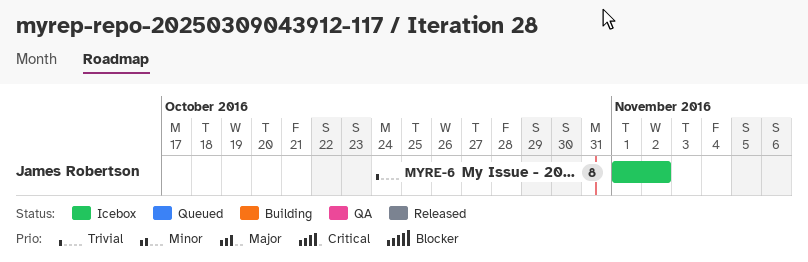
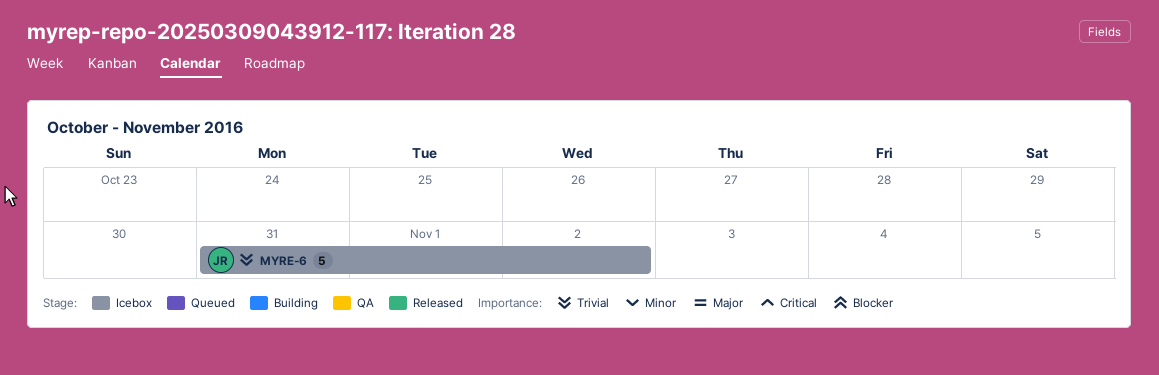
MYRE-6, estimate: 8 -> 5
MYRE-6, start: Nov 1 -> Oct 31

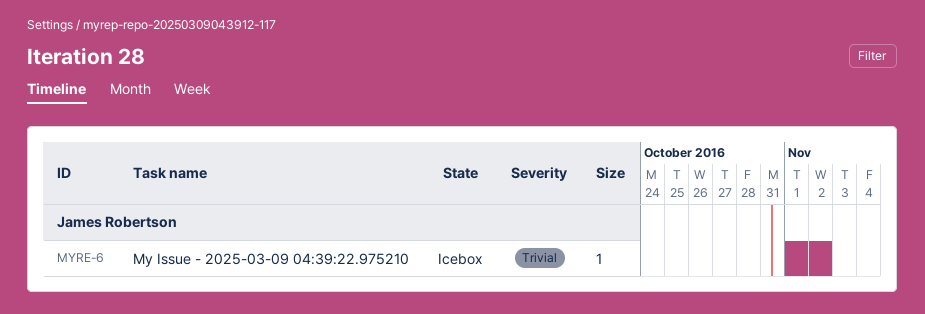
MYRE-6, estimate: 5 -> 1
MYRE-6, start: Oct 31 -> Nov 1

